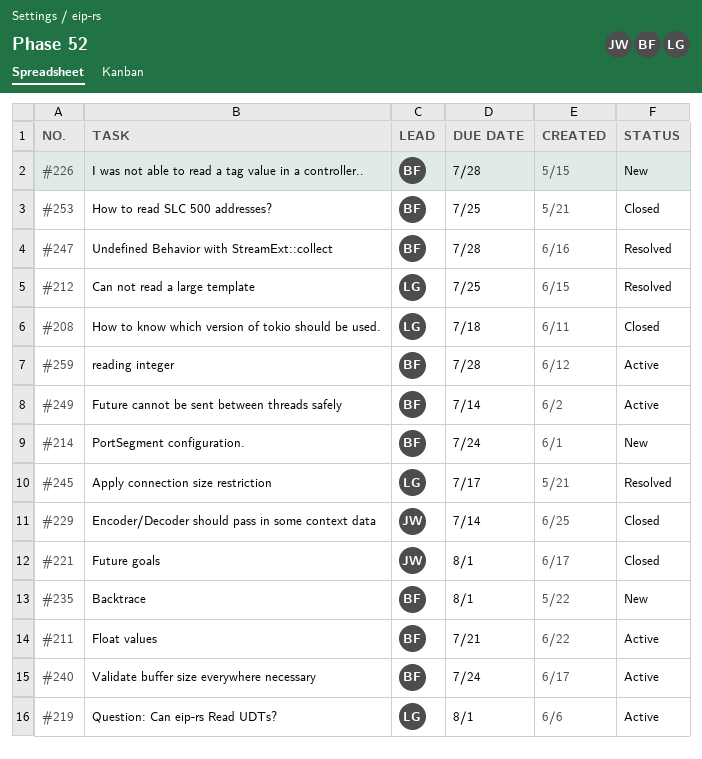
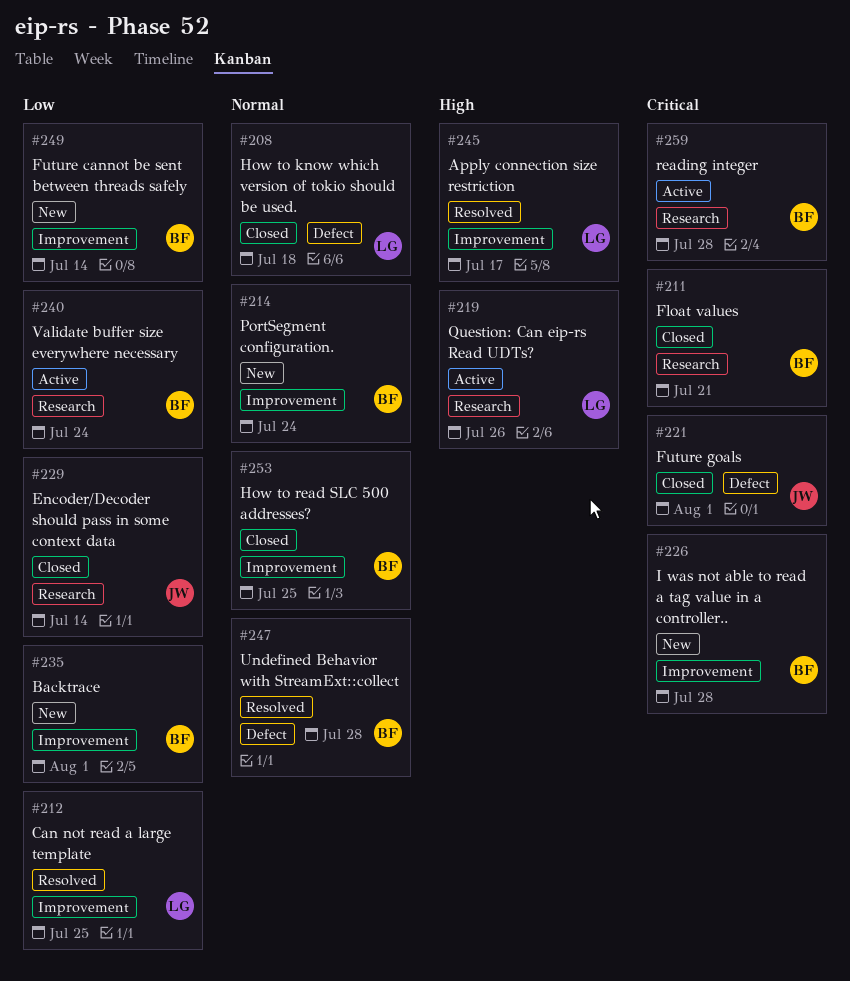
#211, status: Active -> Closed
#219, due: Aug 1 -> Jul 26
#249, status: Active -> New

